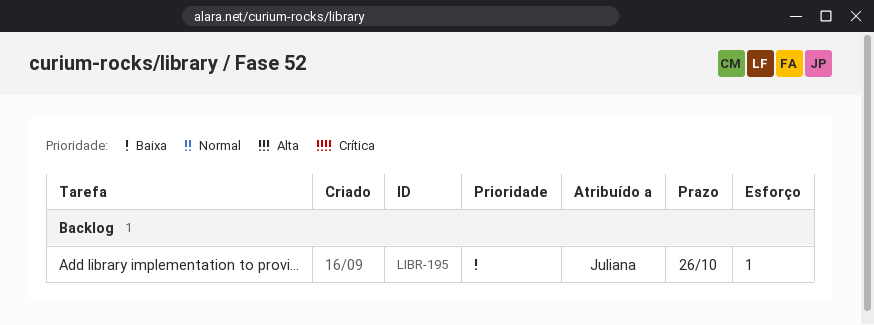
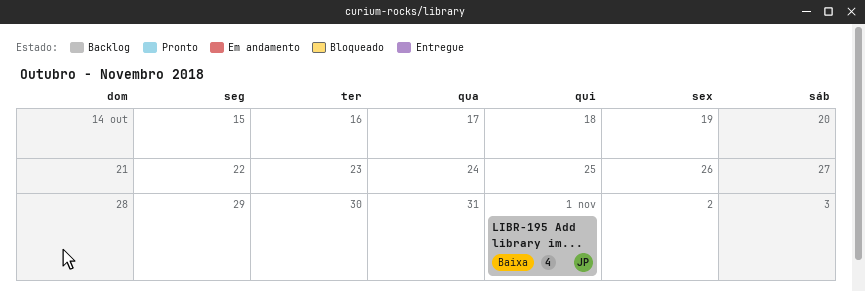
LIBR-195, estimate: 1 -> 4
LIBR-195, due: Oct 26 -> Nov 1

